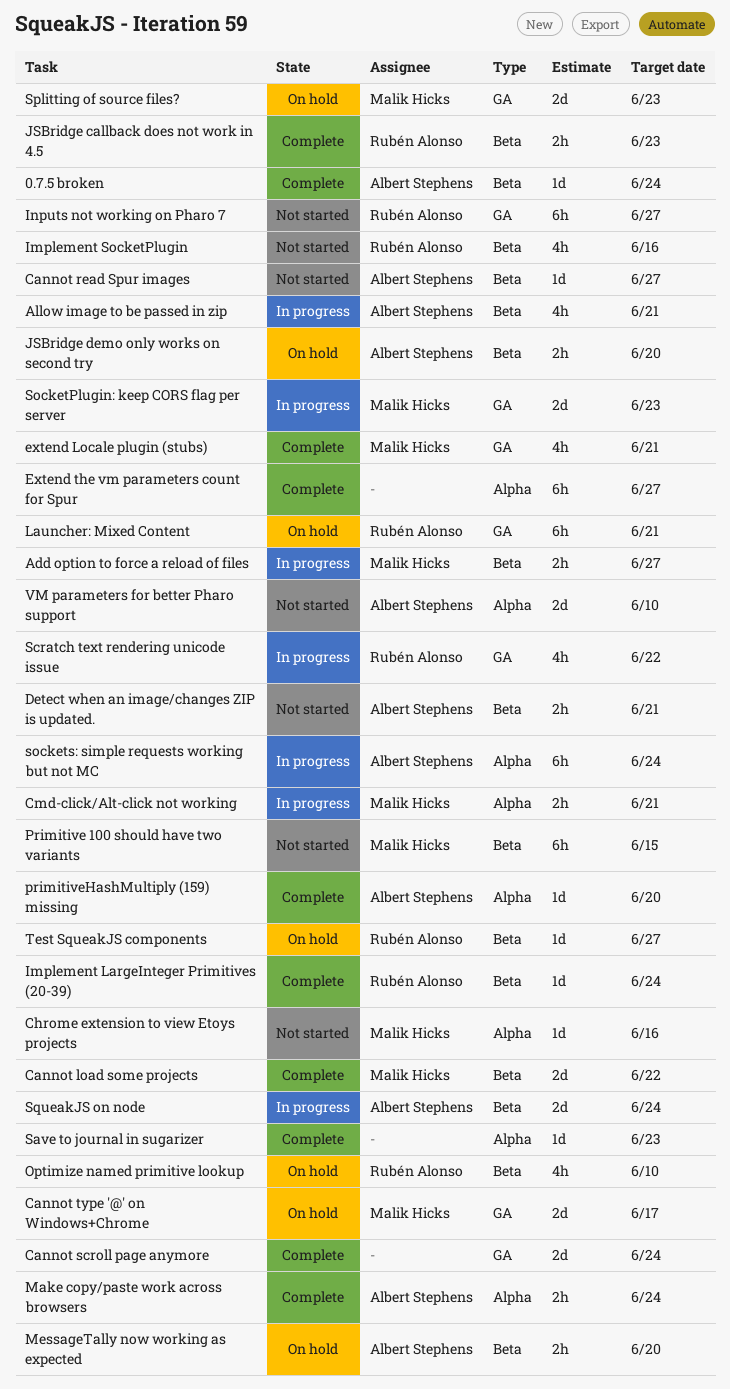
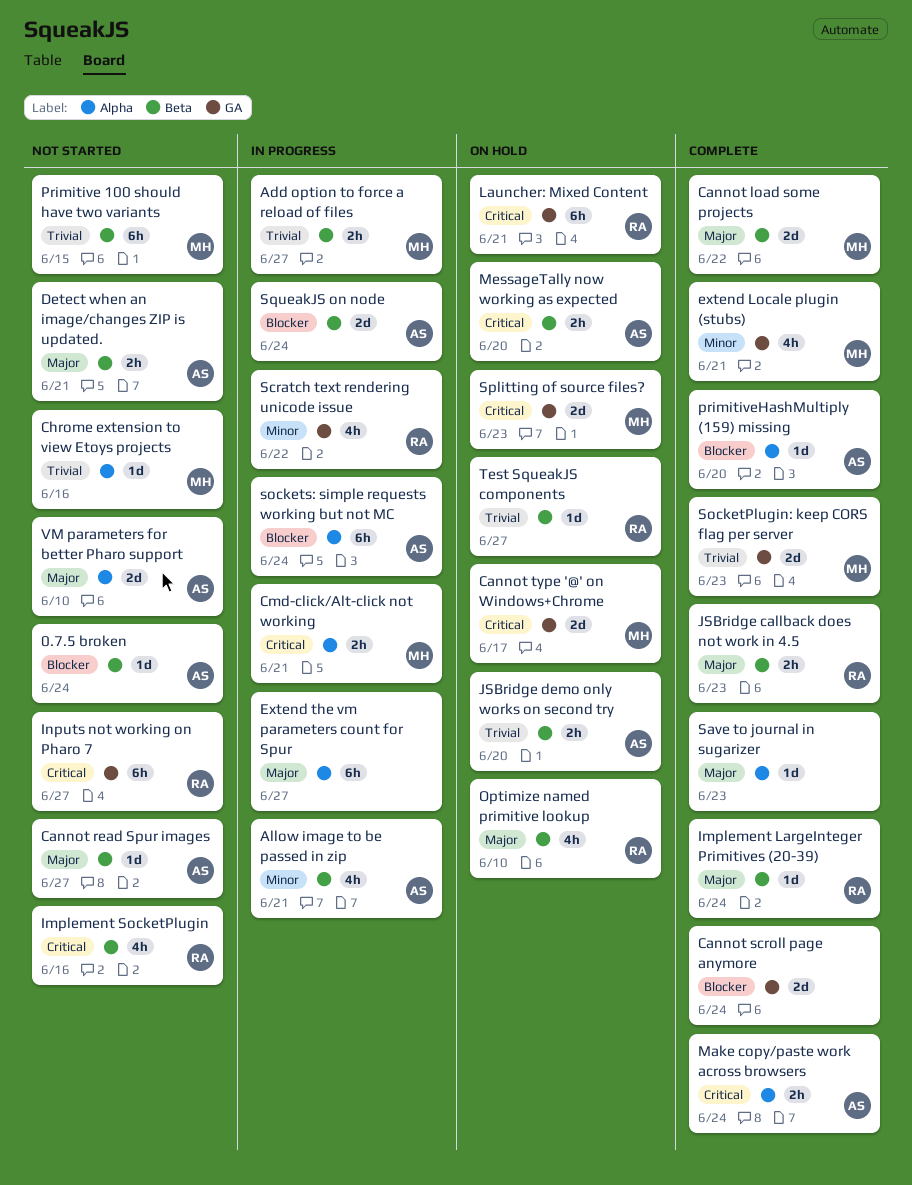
0.7.5 broken, status: Complete -> Not started
Extend the vm parameters count for Spur, status: Complete -> In progress
SocketPlugin: keep CORS flag per server, status: In progress -> Complete

